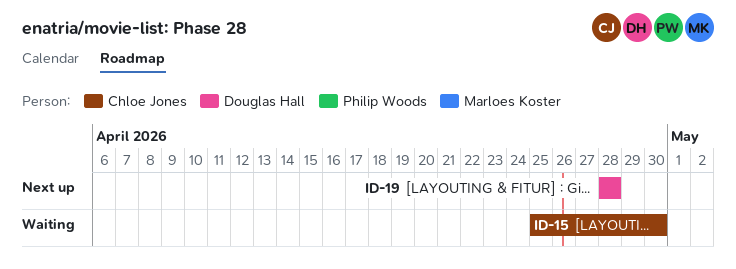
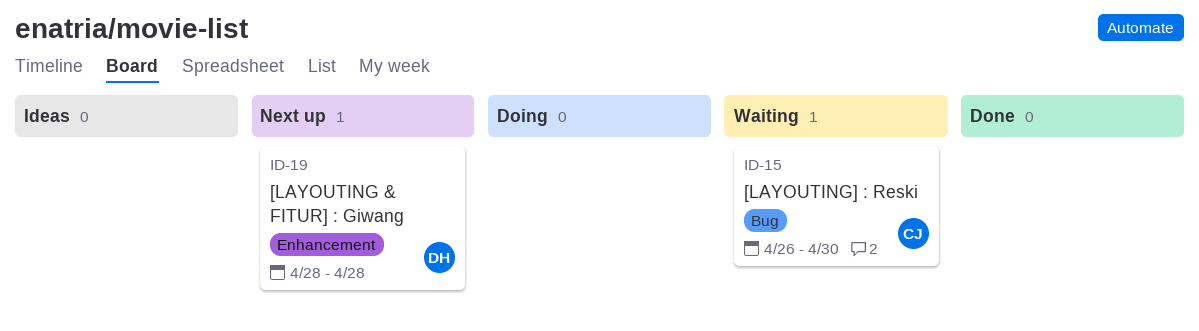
ID-15, start: Apr 25 -> Apr 26

